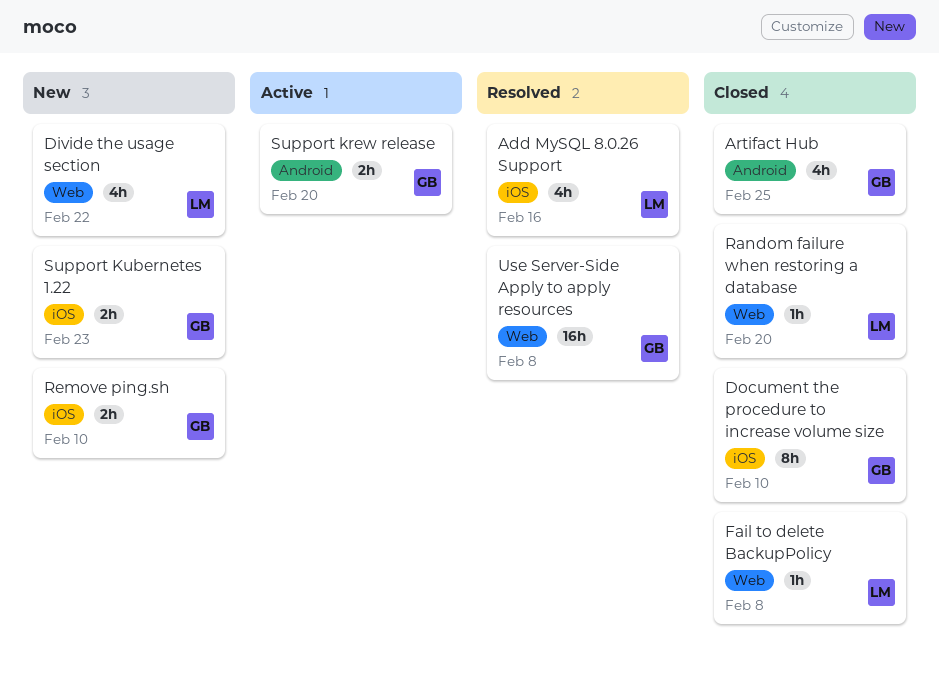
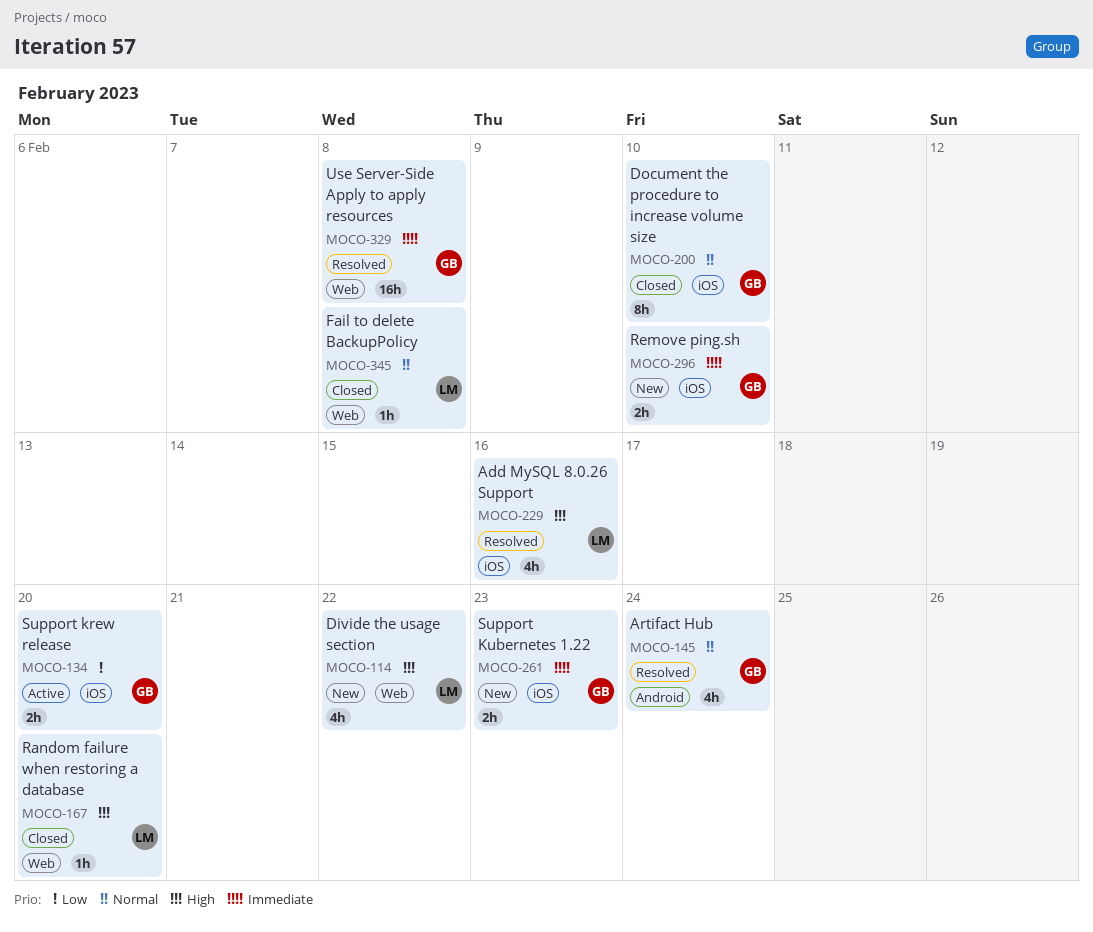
Artifact Hub, status: Closed -> Resolved
Artifact Hub, due: Feb 25 -> Feb 24
Support krew release, label: Android -> iOS

